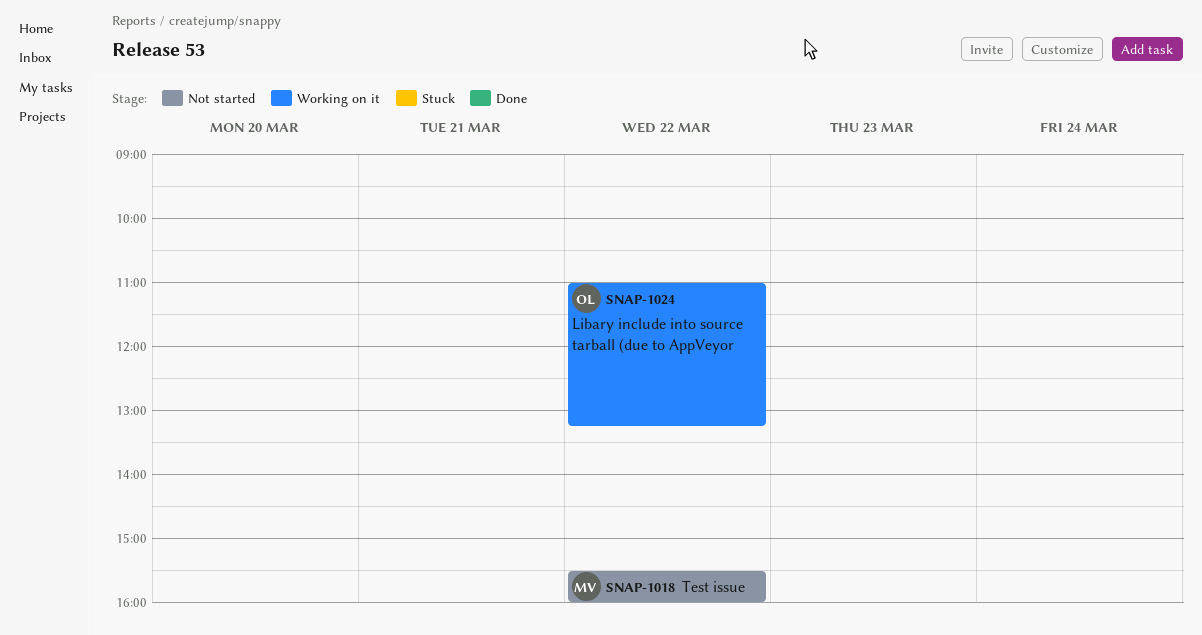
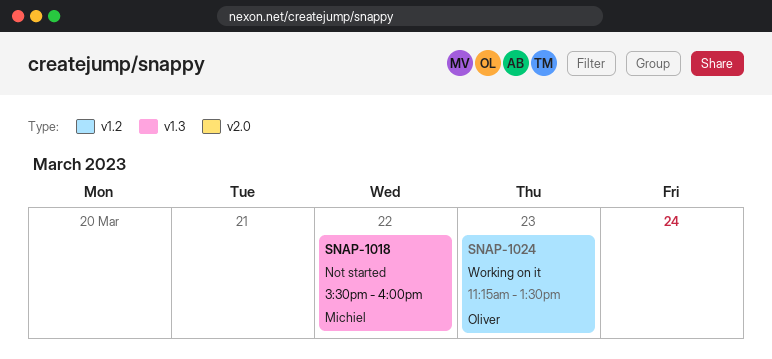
SNAP-1024, day: Mar 22 -> Mar 23
SNAP-1024, begins: 11:00 -> 11:15
SNAP-1024, ends: 13:15 -> 13:30

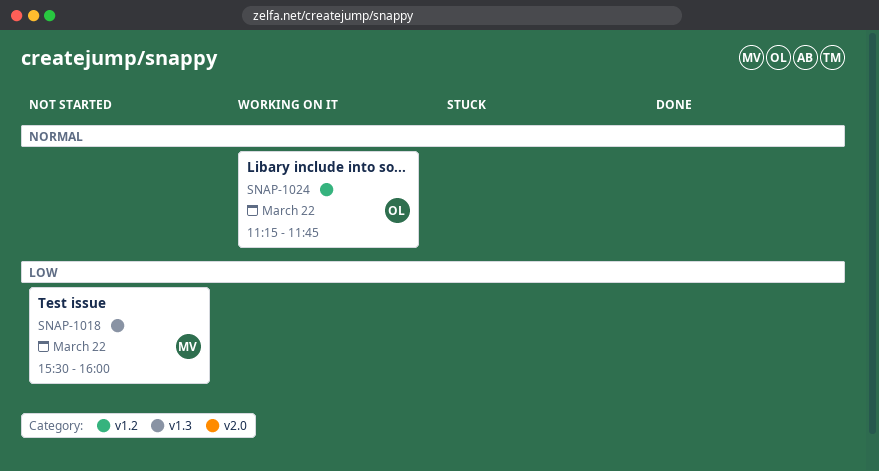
SNAP-1024, day: Mar 23 -> Mar 22
SNAP-1024, ends: 13:30 -> 11:45

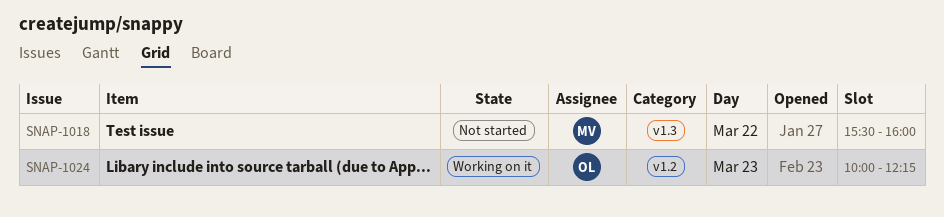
SNAP-1024, day: Mar 22 -> Mar 23
SNAP-1024, begins: 11:15 -> 10:00
SNAP-1024, ends: 11:45 -> 12:15

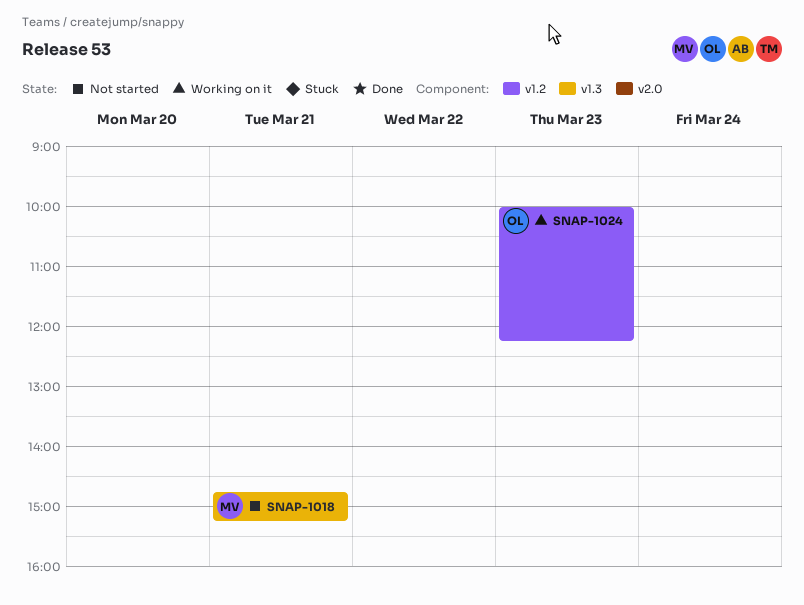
SNAP-1018, day: Mar 22 -> Mar 21
SNAP-1018, begins: 15:30 -> 14:45
SNAP-1018, ends: 16:00 -> 15:15

